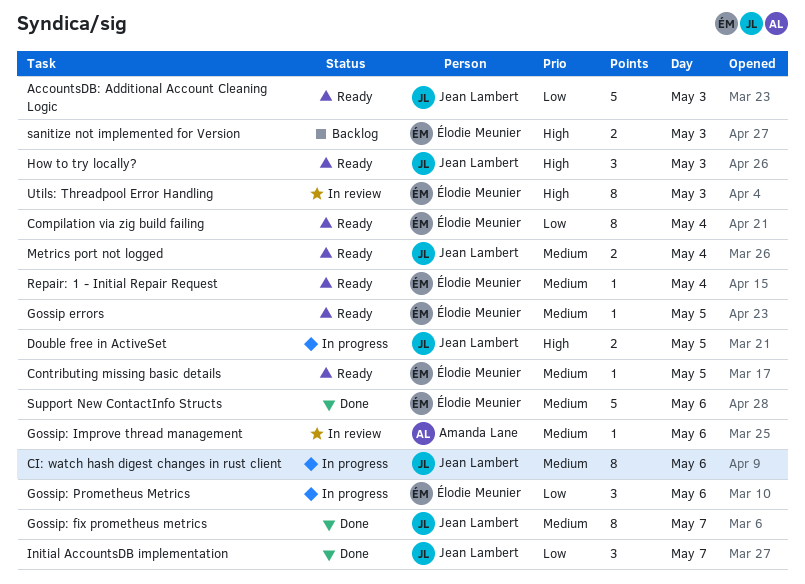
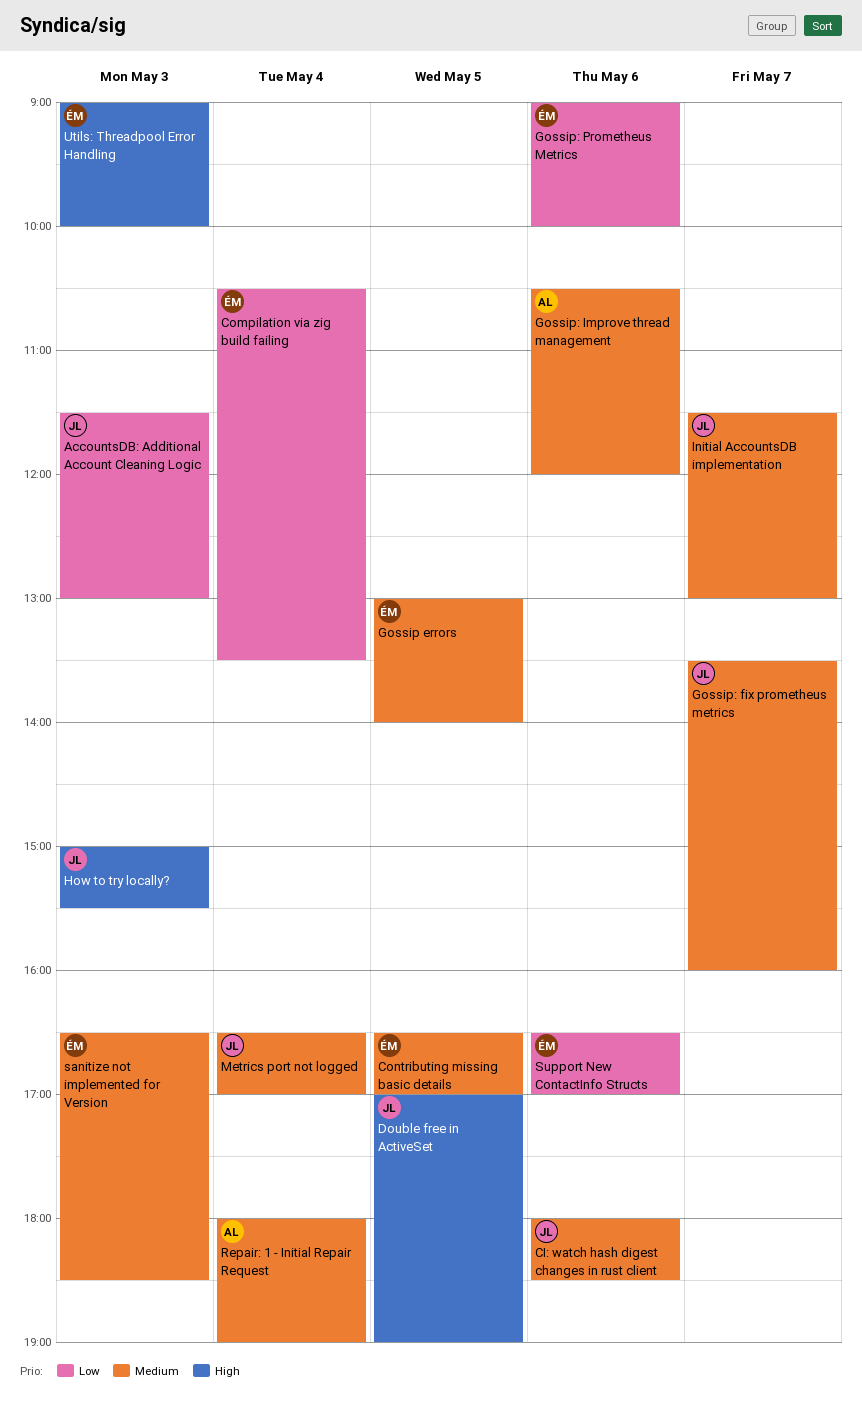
Initial AccountsDB implementation, priority: Low -> Medium
Repair: 1 - Initial Repair Request, owner: Élodie Meunier -> Amanda Lane
sanitize not implemented for Version, priority: High -> Medium
Support New ContactInfo Structs, priority: Medium -> Low

